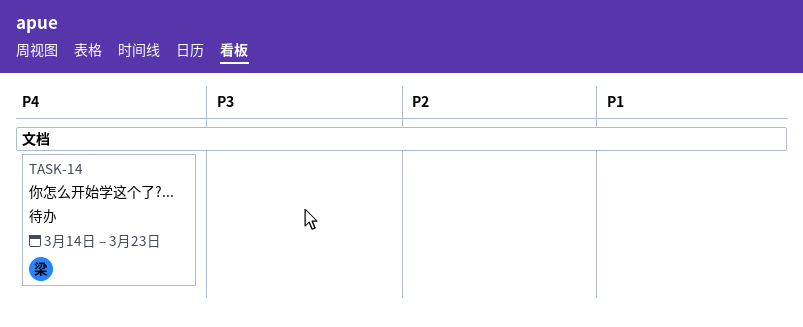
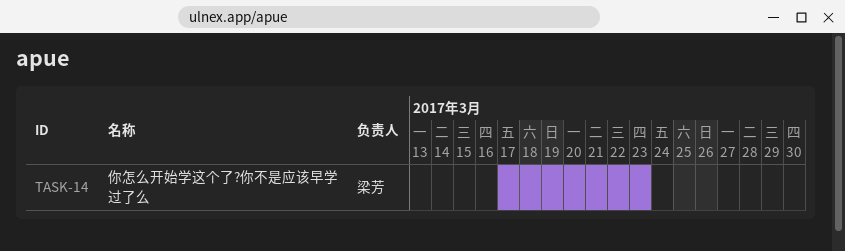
TASK-14, start: Mar 14 -> Mar 17

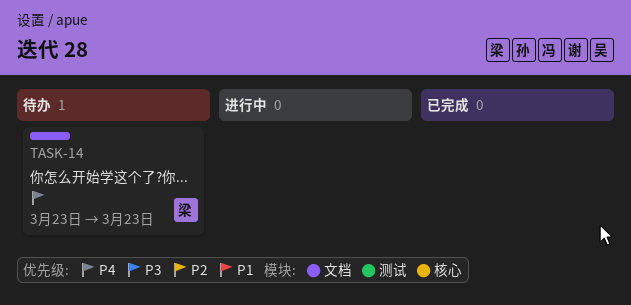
TASK-14, start: Mar 17 -> Mar 23

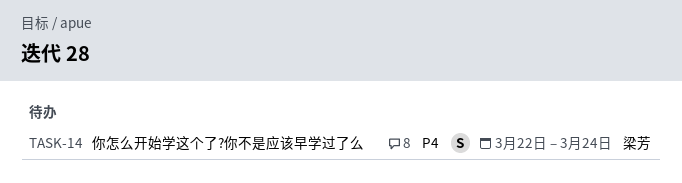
TASK-14, start: Mar 23 -> Mar 22
TASK-14, due: Mar 23 -> Mar 24

